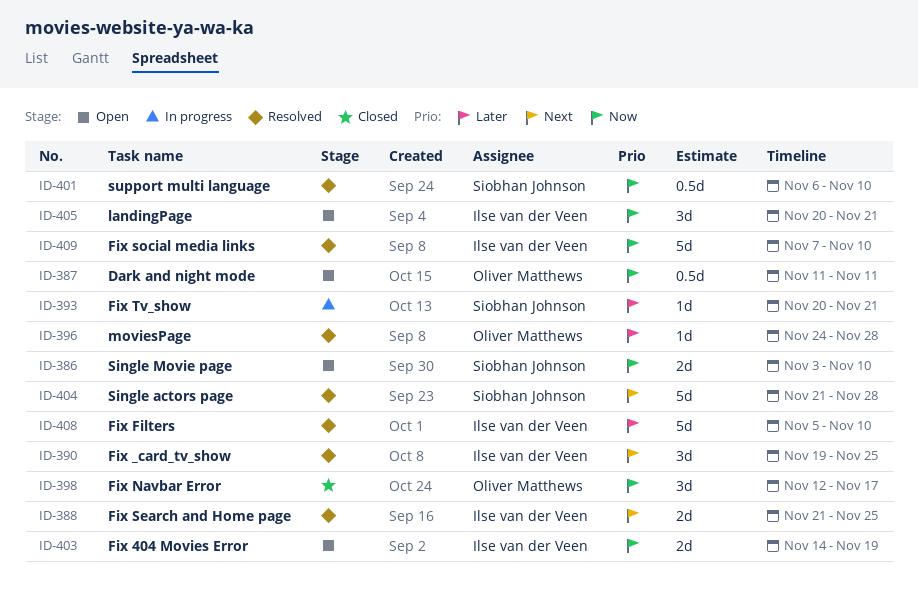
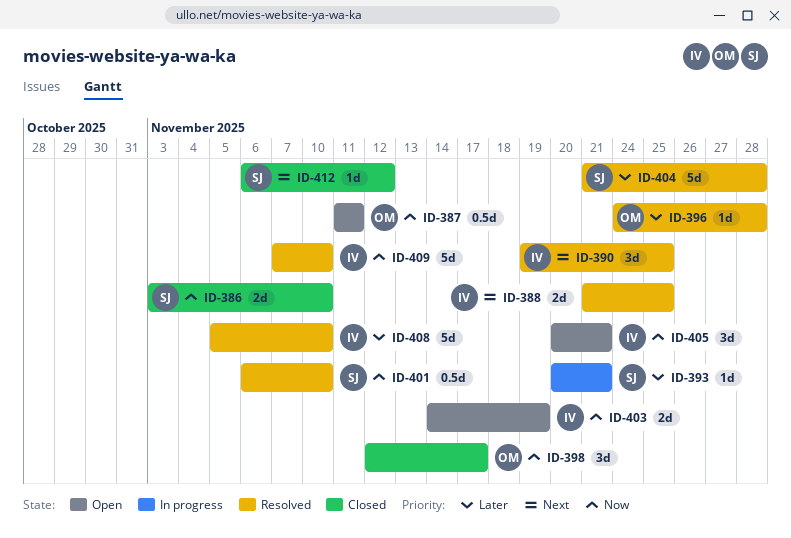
ID-386, status: Open -> Closed
ID-404, priority: Next -> Later
ID-412: none -> present

